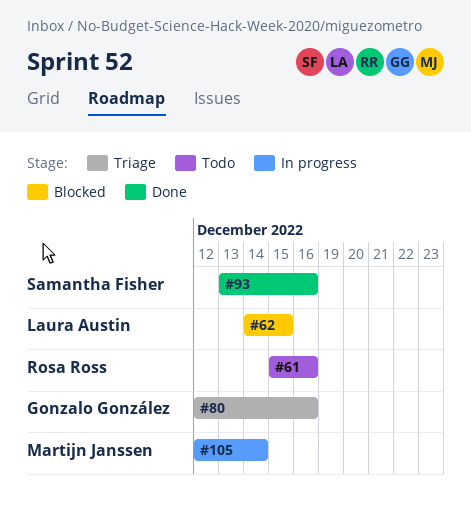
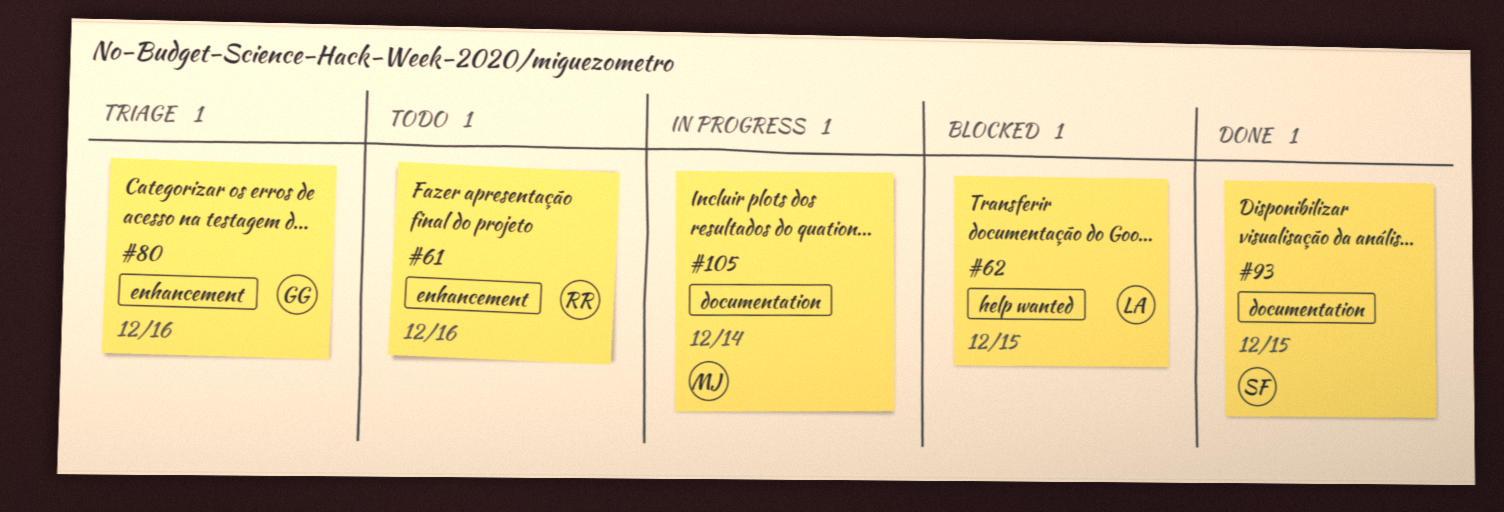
#93, due: Dec 16 -> Dec 15

